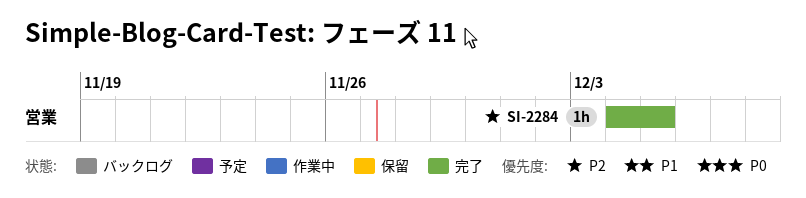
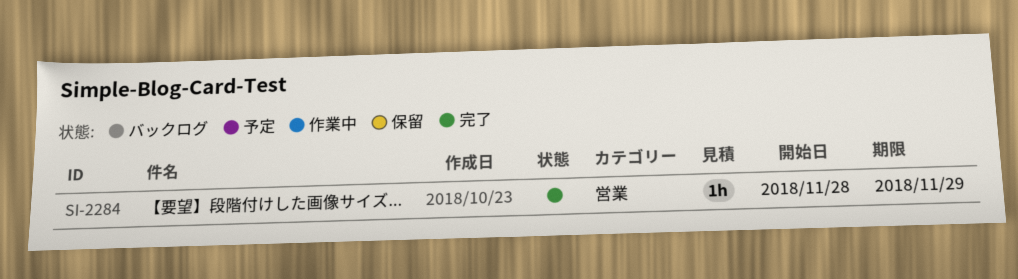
SI-2284, start: Dec 4 -> Nov 28
SI-2284, due: Dec 5 -> Nov 29

